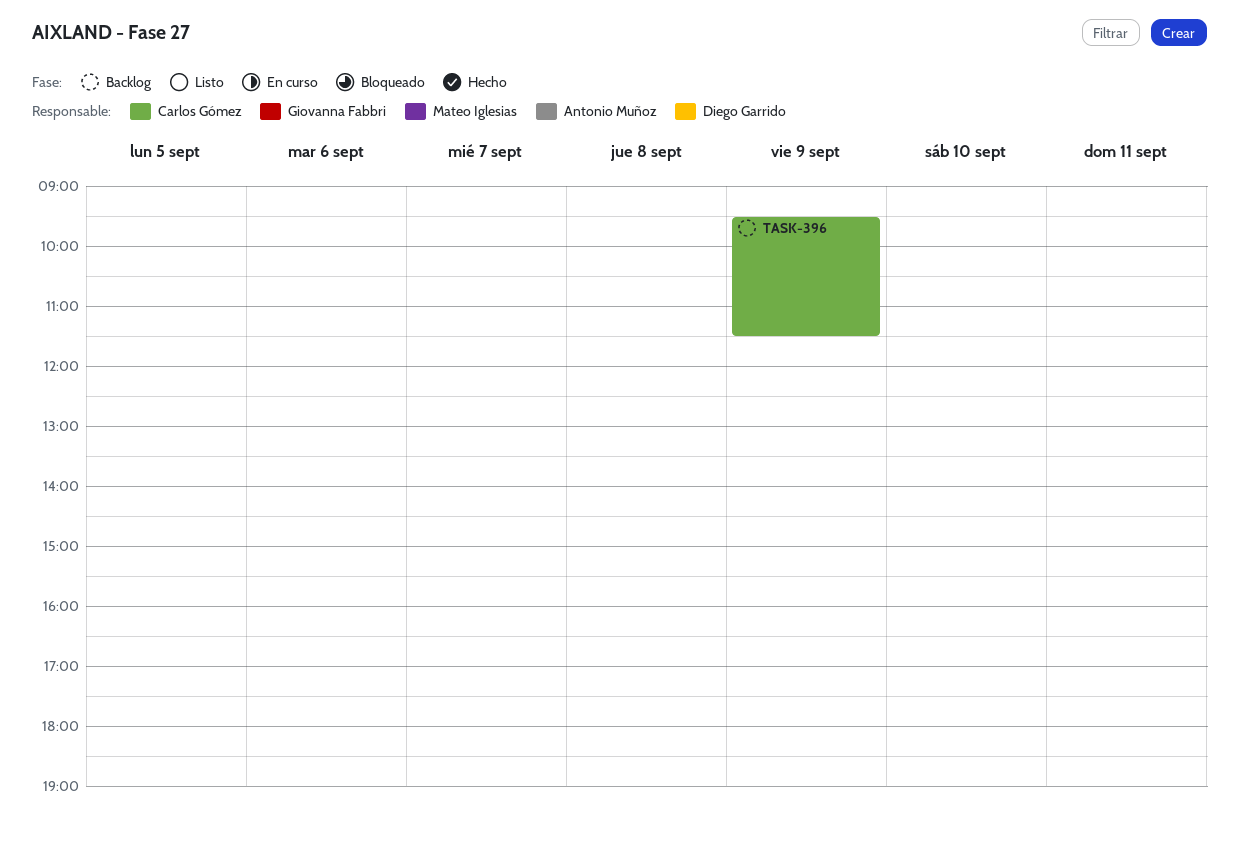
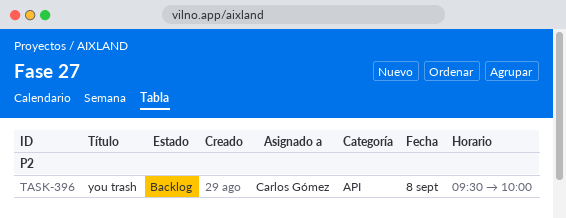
TASK-396, day: Sep 9 -> Sep 8
TASK-396, ends: 11:30 -> 10:00

